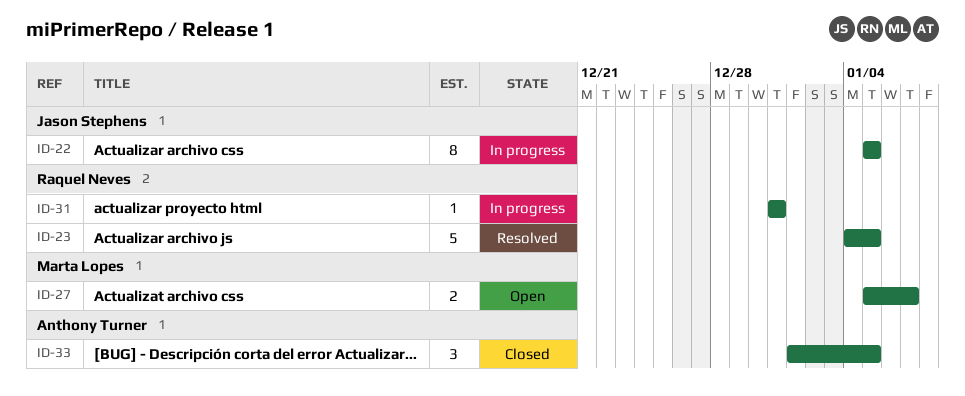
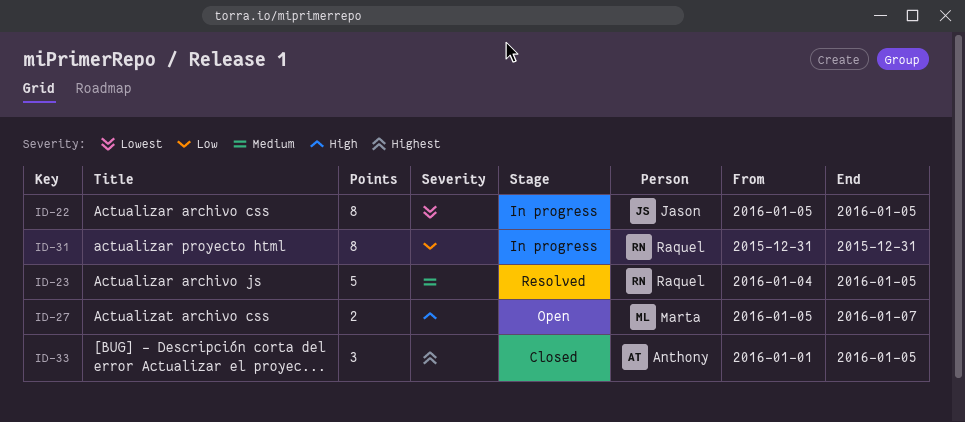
ID-31, estimate: 1 -> 8

